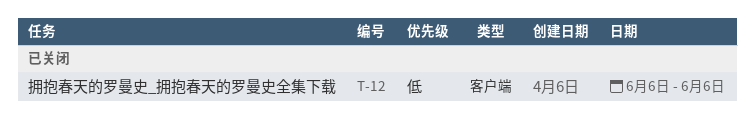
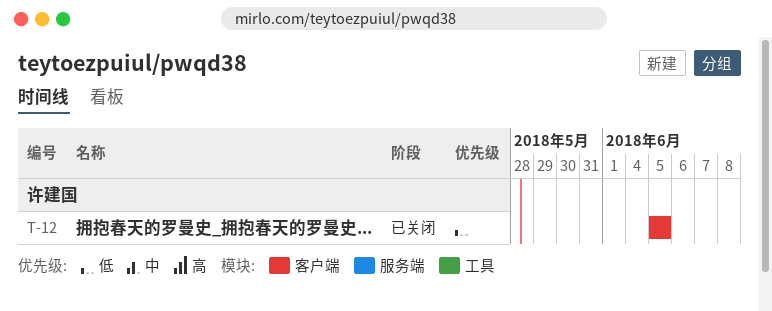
T-12, start: Jun 6 -> Jun 5
T-12, due: Jun 6 -> Jun 5

